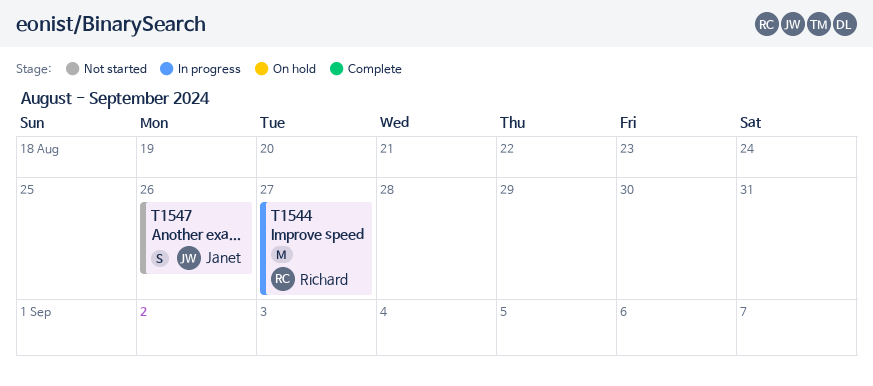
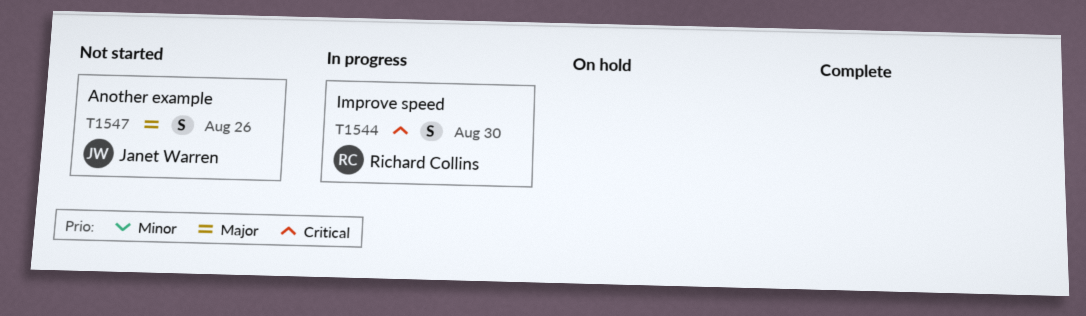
T1544, estimate: M -> S
T1544, due: Aug 27 -> Aug 30

